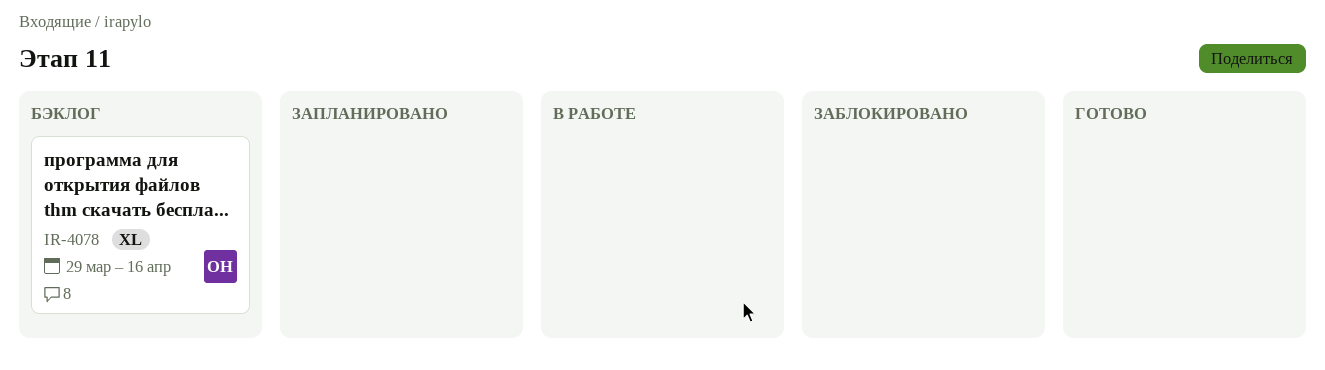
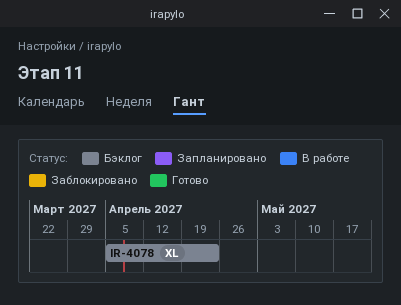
IR-4078, start: Mar 29 -> Apr 5
IR-4078, due: Apr 16 -> Apr 23

